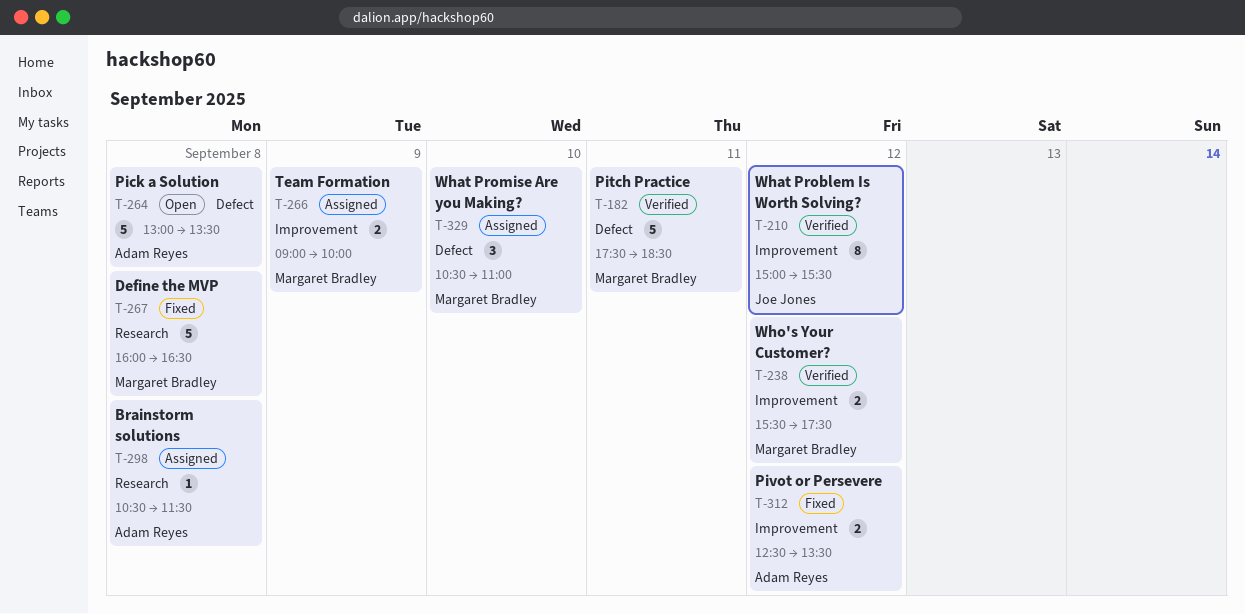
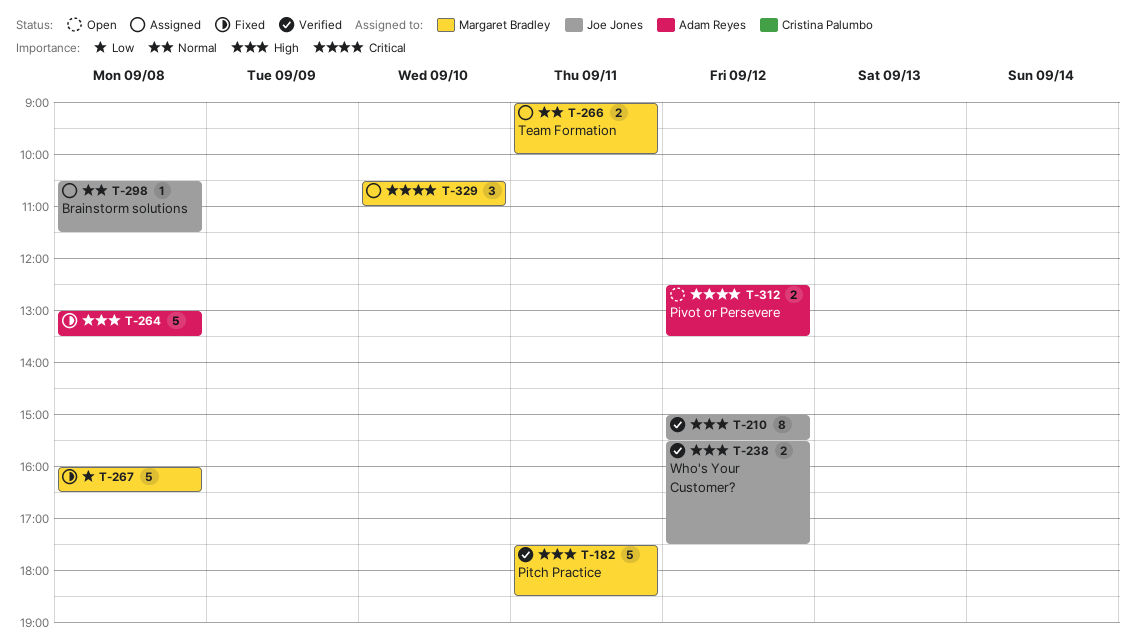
T-238, owner: Margaret Bradley -> Joe Jones
T-264, status: Open -> Fixed
T-266, day: Sep 9 -> Sep 11
T-298, owner: Adam Reyes -> Joe Jones
T-312, status: Fixed -> Open

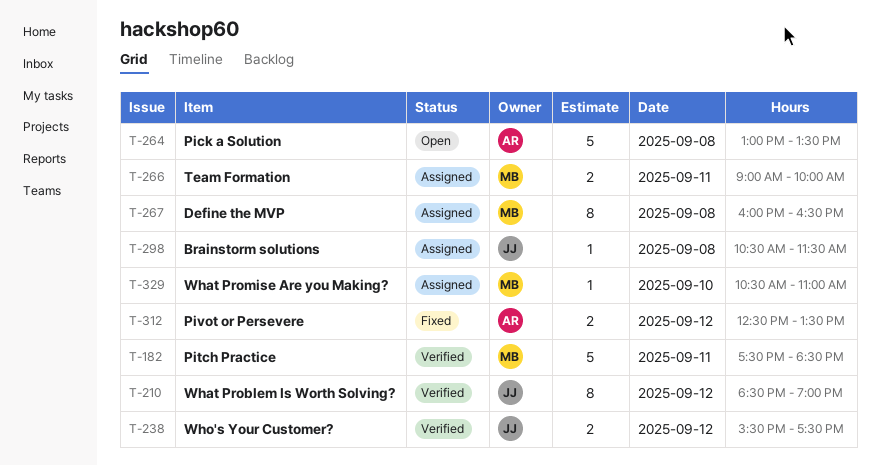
T-210, begins: 15:00 -> 18:30
T-210, ends: 15:30 -> 19:00
T-264, status: Fixed -> Open
T-267, status: Fixed -> Assigned
T-267, estimate: 5 -> 8
T-312, status: Open -> Fixed
T-329, estimate: 3 -> 1

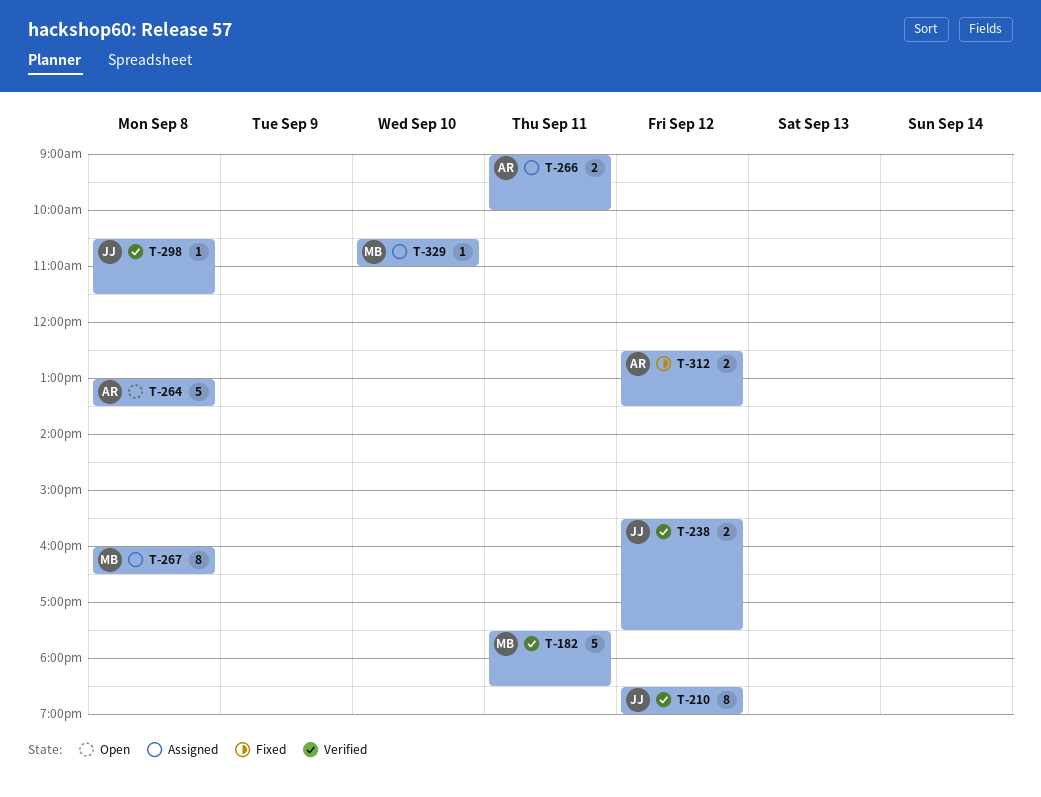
T-266, owner: MB -> AR
T-298, status: Assigned -> Verified

